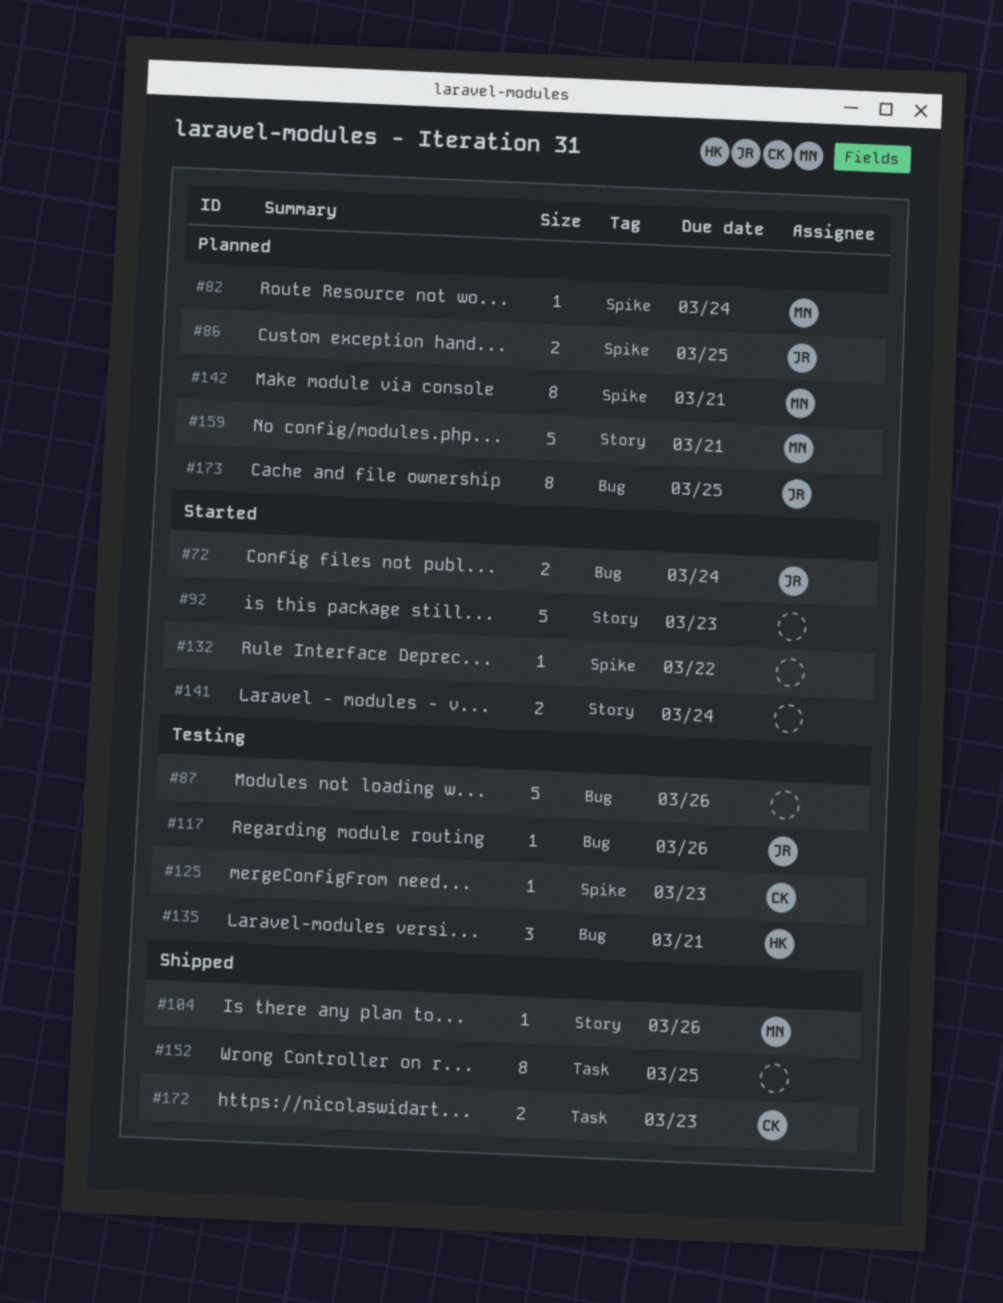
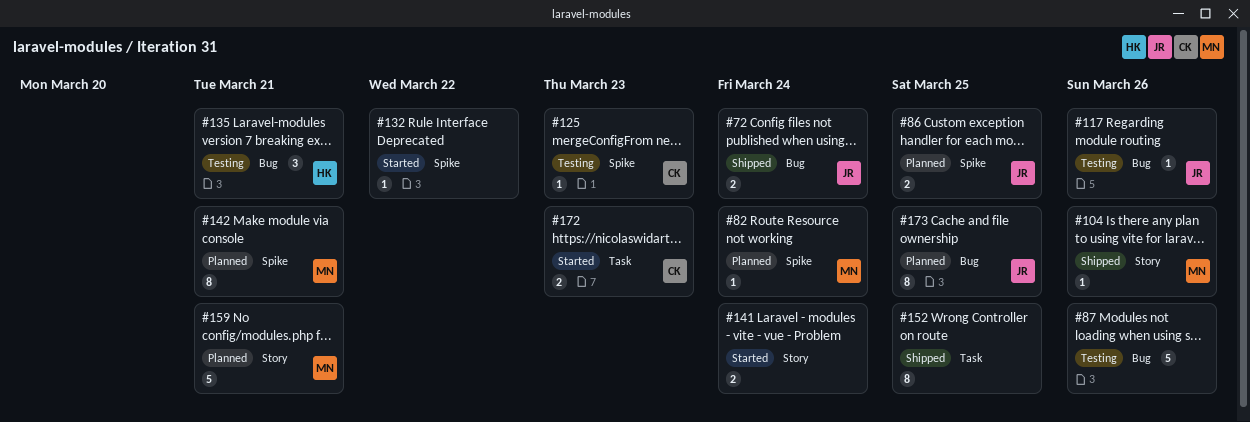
#72, status: Started -> Shipped
#92: present -> none
#172, status: Shipped -> Started

